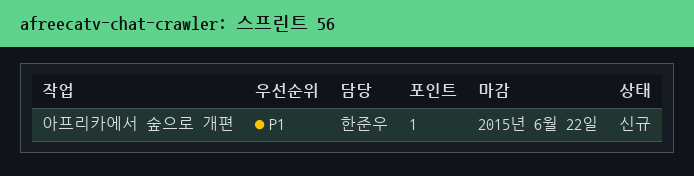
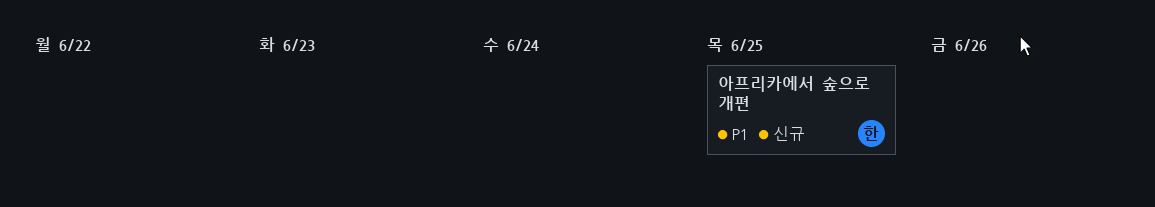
아프리카에서 숲으로 개편, due: Jun 22 -> Jun 25

